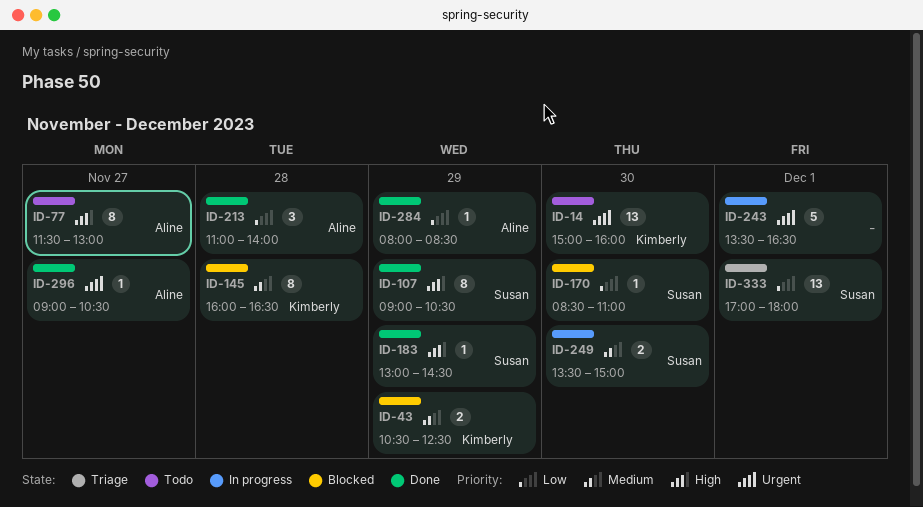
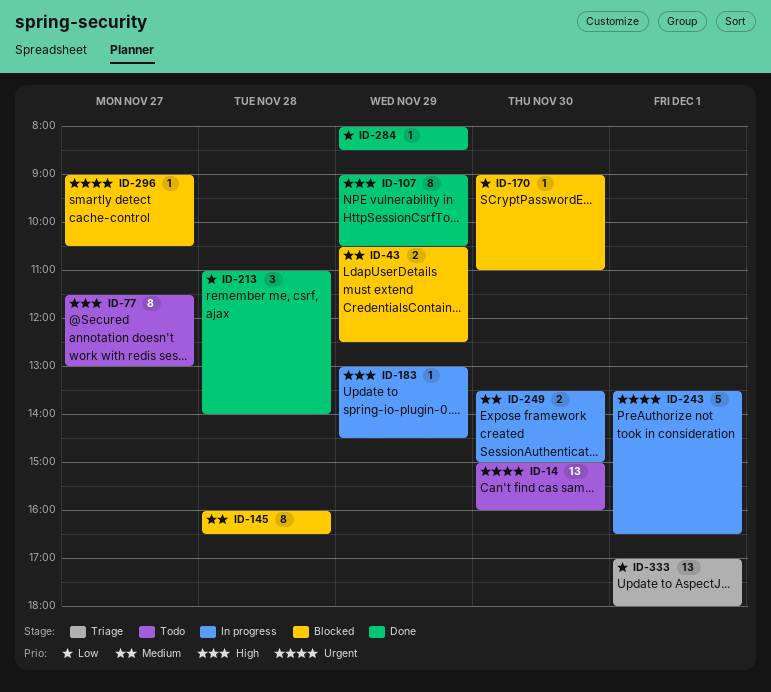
ID-170, begins: 08:30 -> 09:00
ID-183, status: Done -> In progress
ID-296, status: Done -> Blocked

